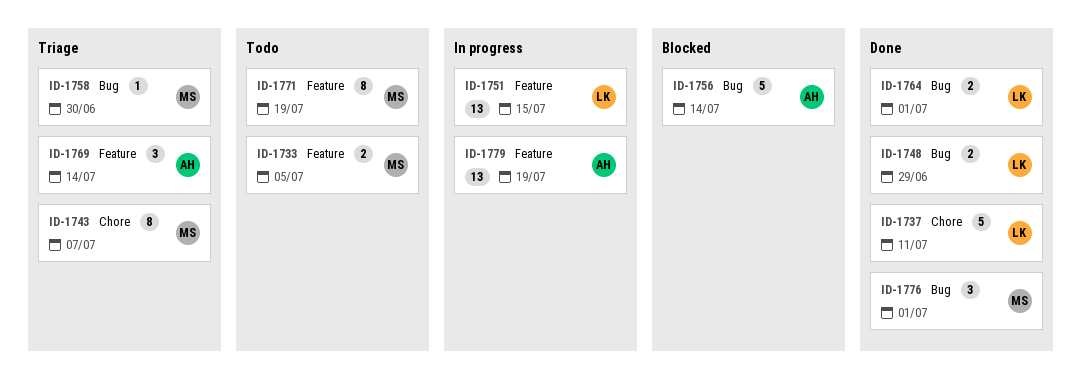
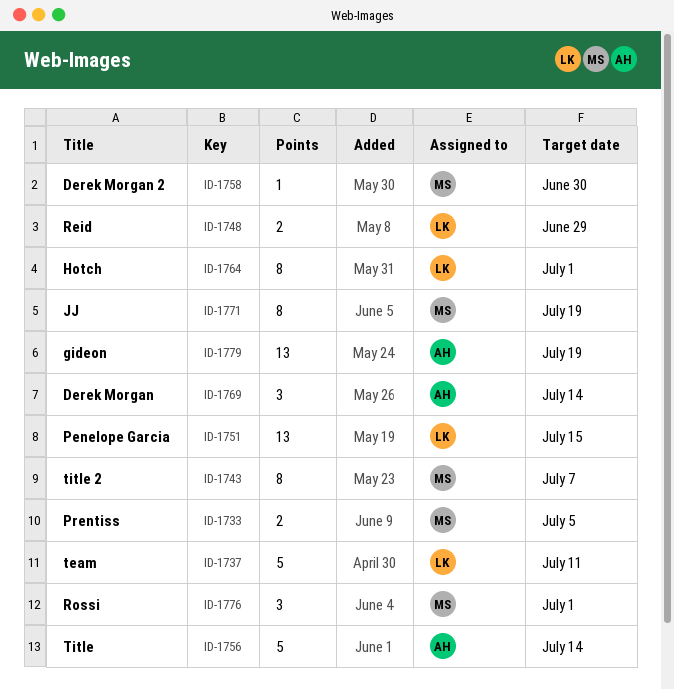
ID-1764, estimate: 2 -> 8

